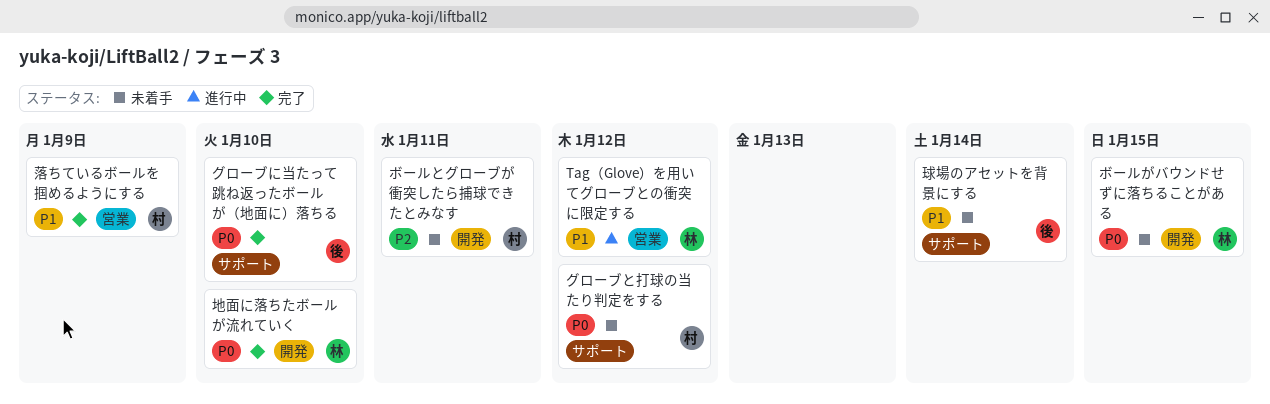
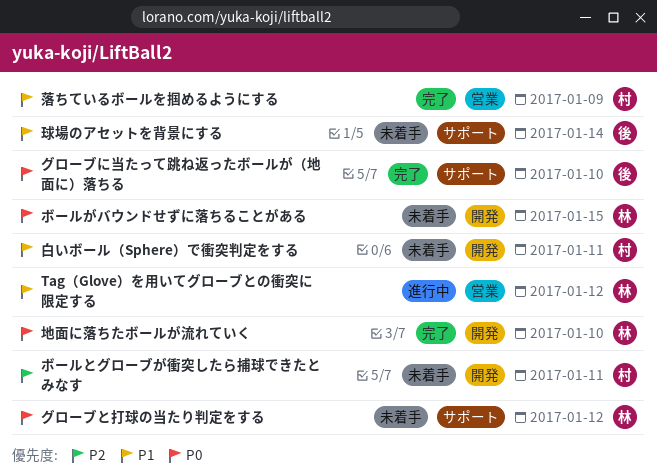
グローブと打球の当たり判定をする, owner: 村 -> 林
白いボール（Sphere）で衝突判定をする: none -> present

